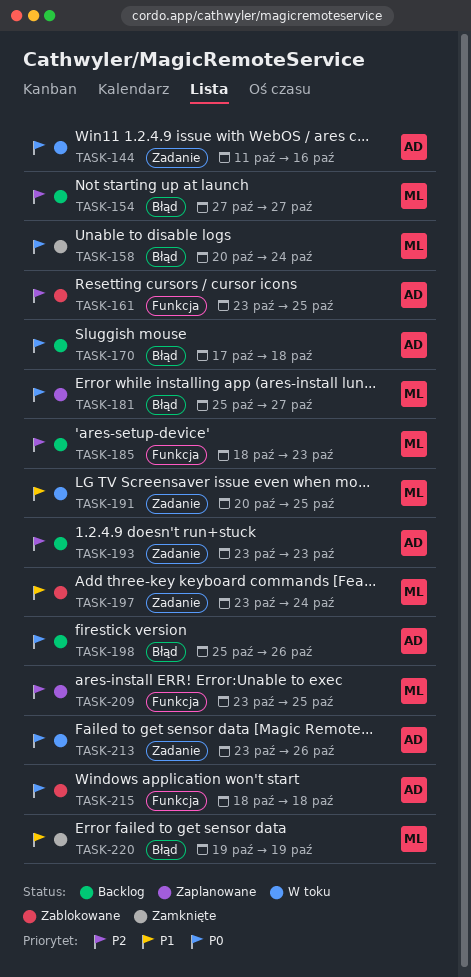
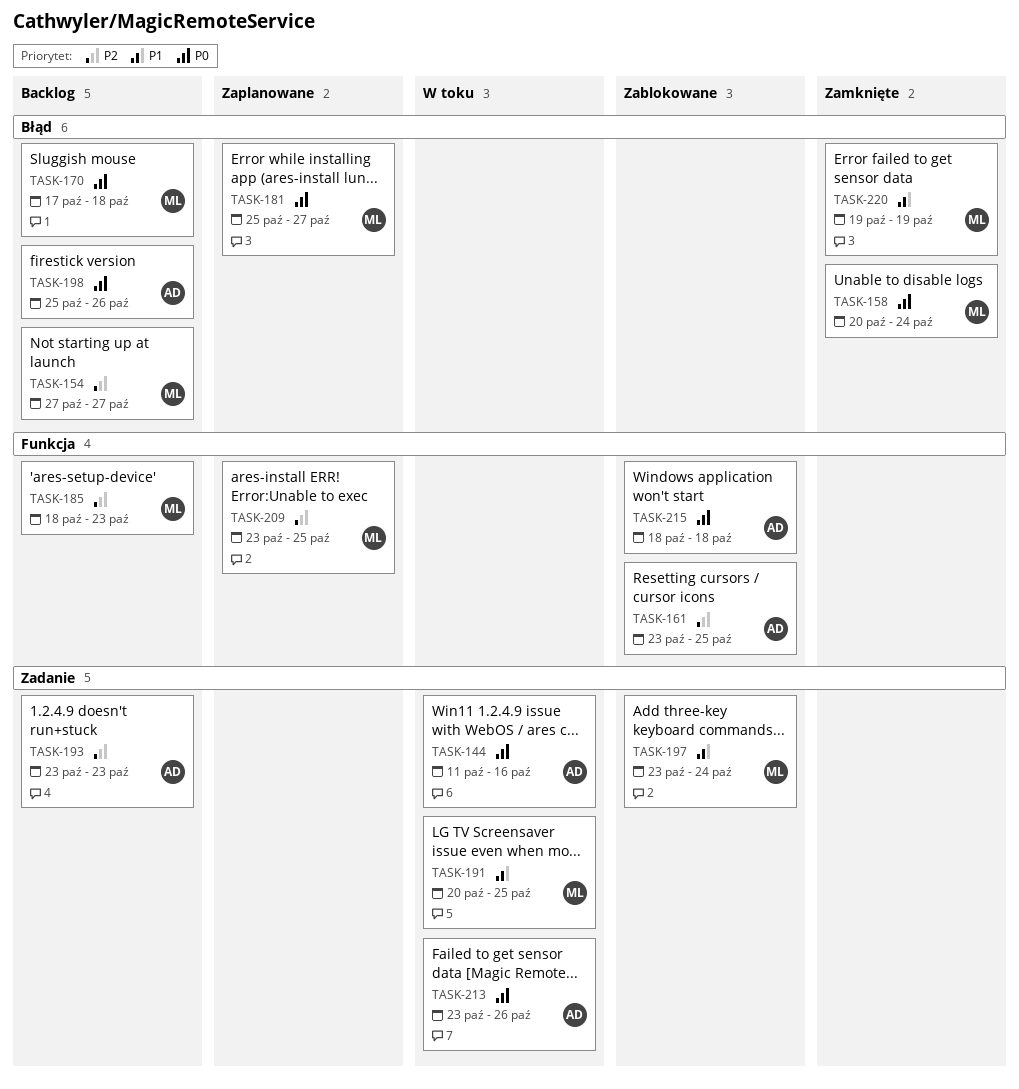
TASK-170, owner: AD -> ML

